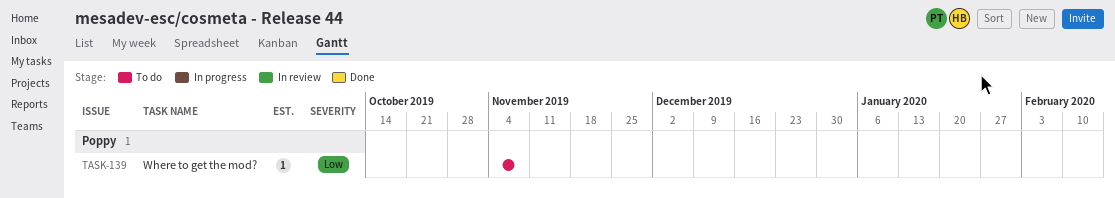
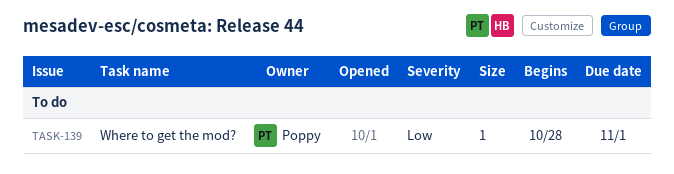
TASK-139, start: Nov 4 -> Oct 28
TASK-139, due: Nov 8 -> Nov 1

